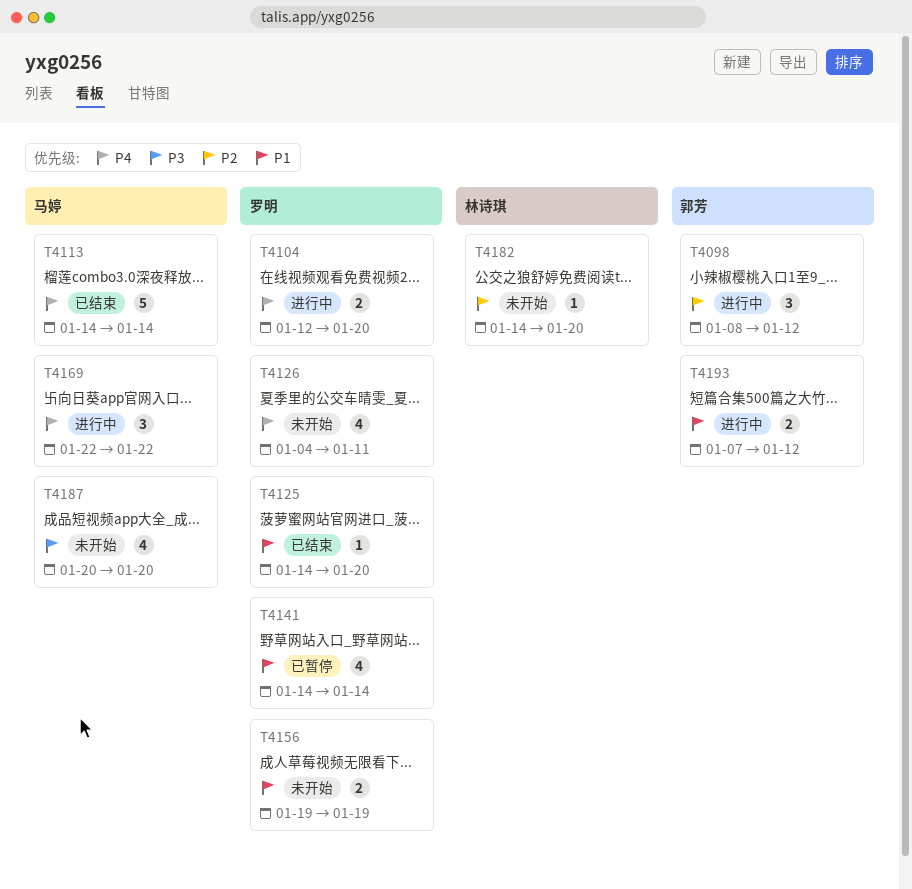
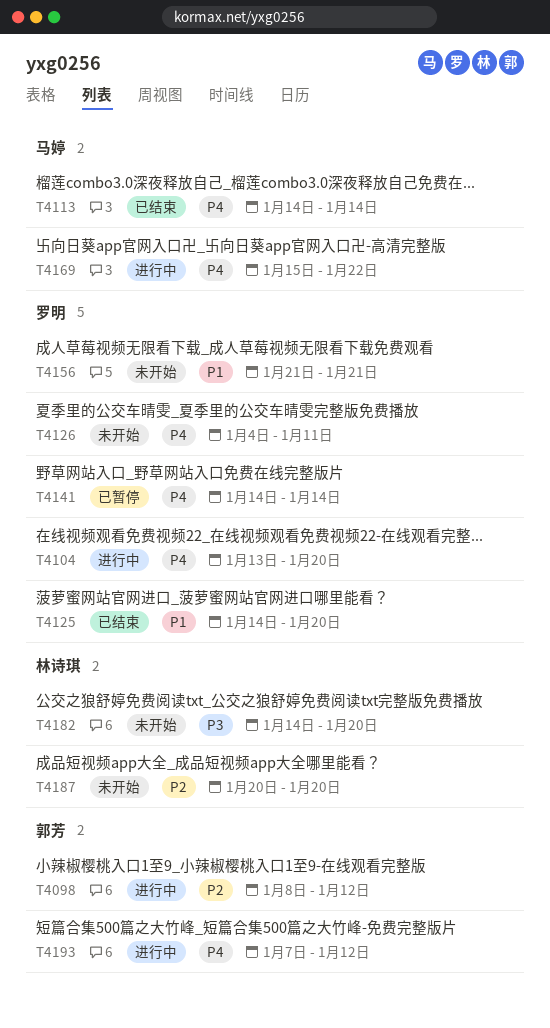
T4104, start: Jan 12 -> Jan 13
T4141, priority: P1 -> P4
T4156, start: Jan 19 -> Jan 21
T4156, due: Jan 19 -> Jan 21
T4169, start: Jan 22 -> Jan 15
T4182, priority: P2 -> P3
T4187, owner: 马婷 -> 林诗琪
T4187, priority: P3 -> P2
T4193, priority: P1 -> P4

